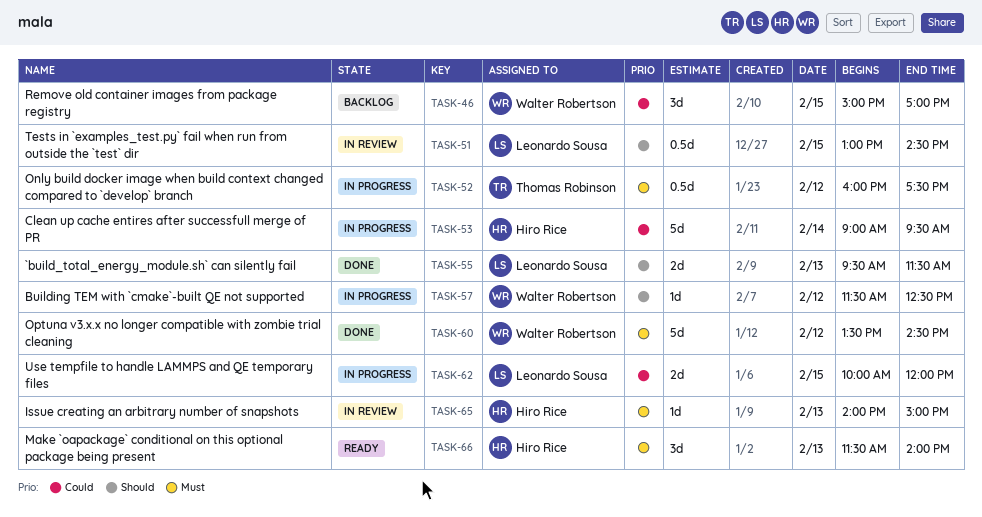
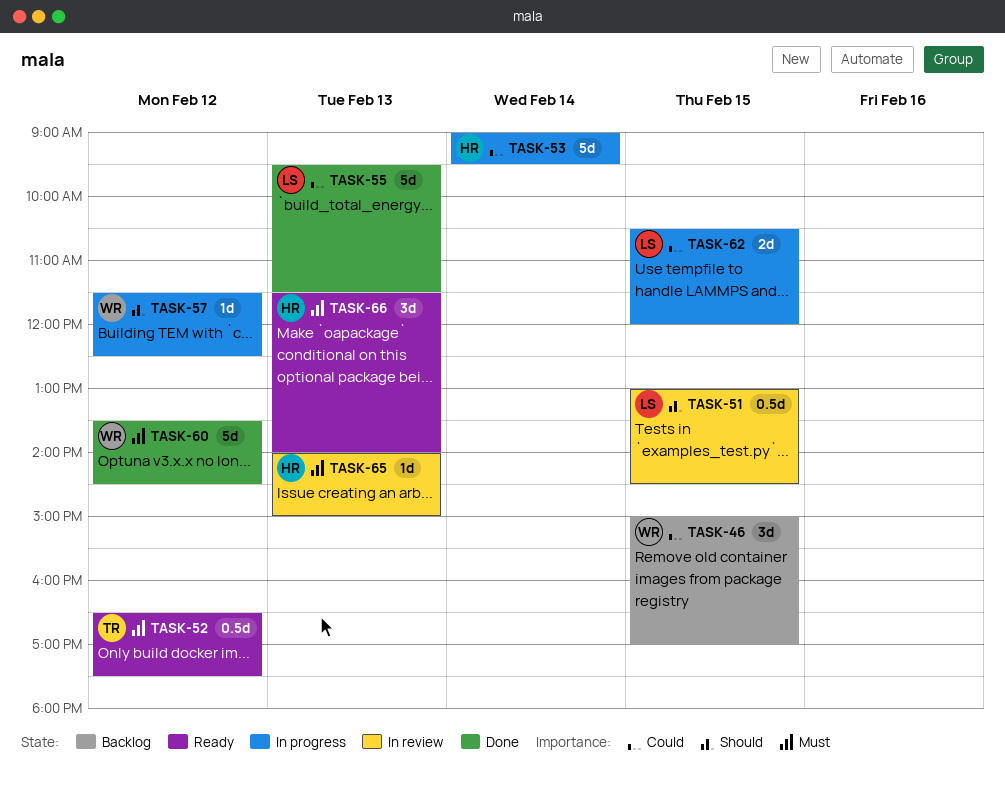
TASK-52, status: In progress -> Ready
TASK-52, begins: 16:00 -> 16:30
TASK-55, priority: Should -> Could
TASK-55, estimate: 2d -> 5d
TASK-62, begins: 10:00 -> 10:30

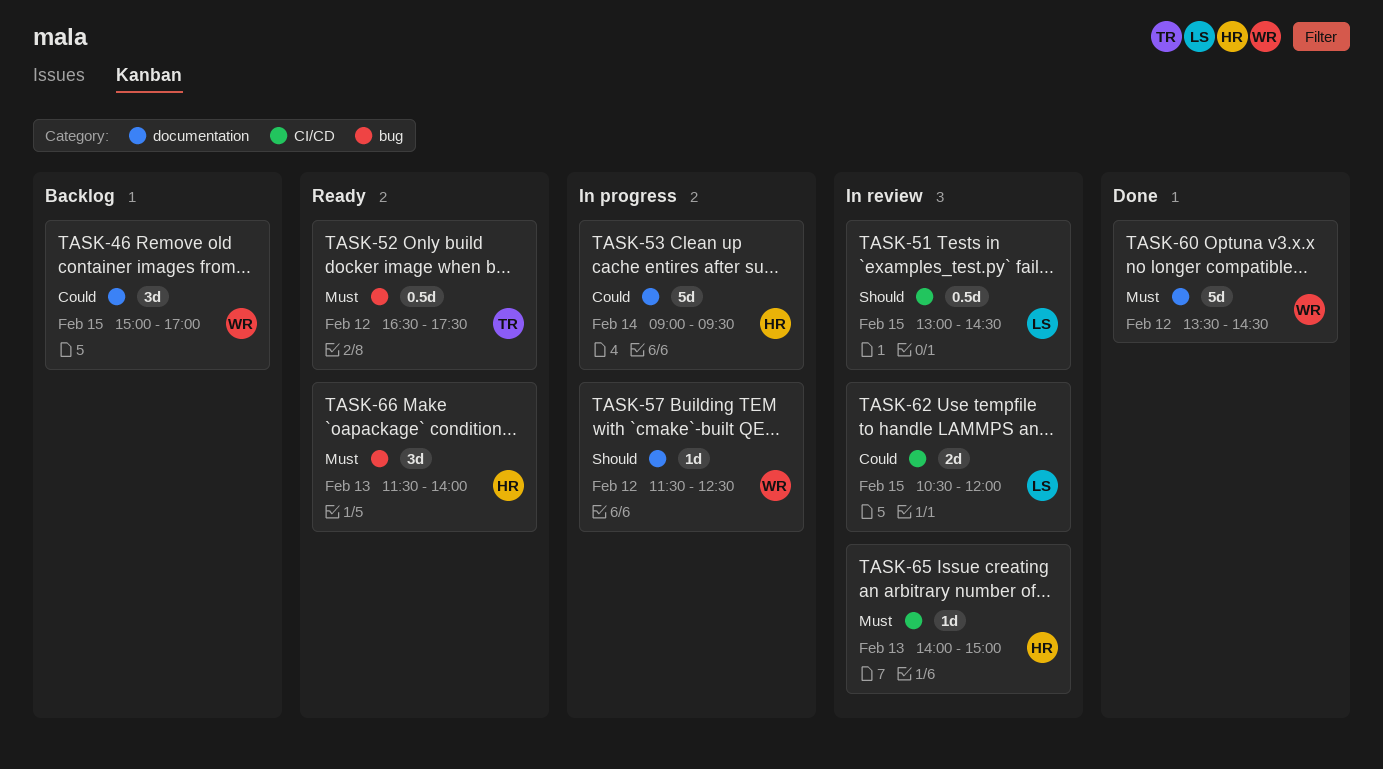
TASK-55: present -> none
TASK-62, status: In progress -> In review

